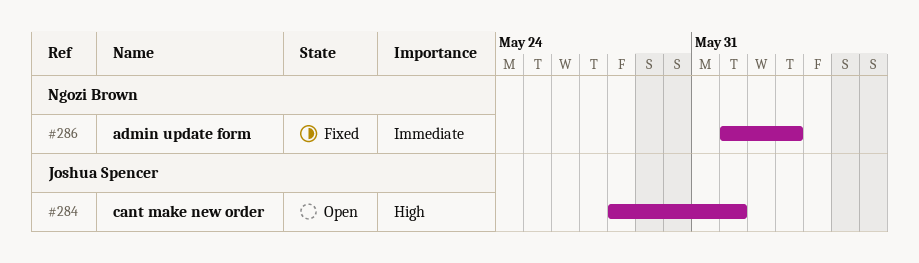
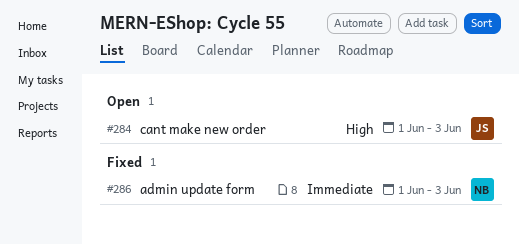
#284, start: May 28 -> Jun 1
#284, due: Jun 1 -> Jun 3

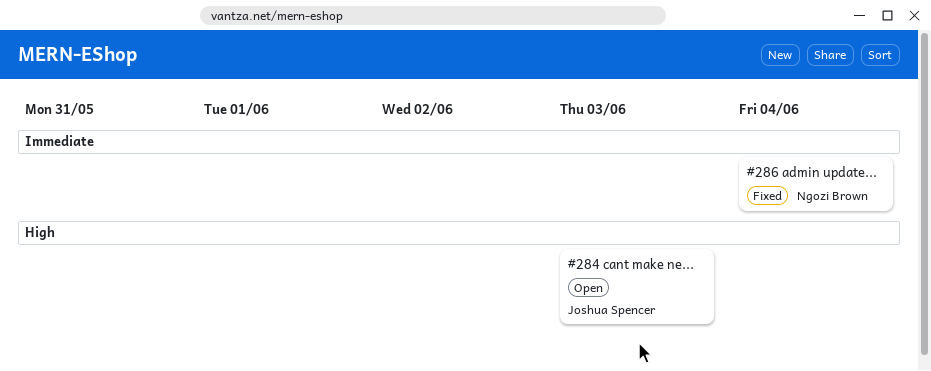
#286, due: Jun 3 -> Jun 4

